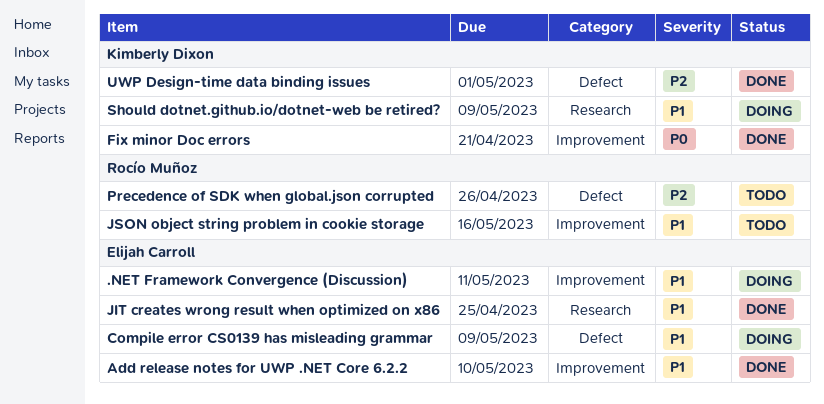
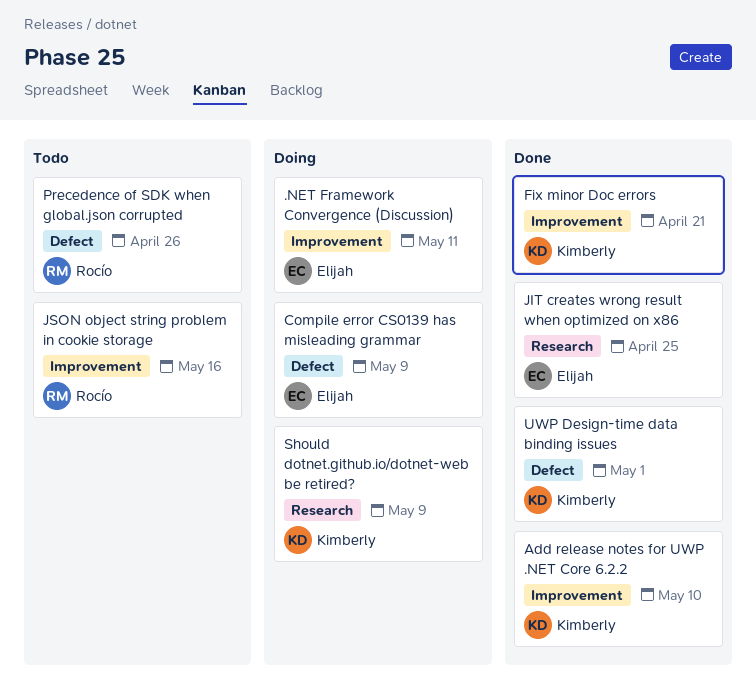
Add release notes for UWP .NET Core 6.2.2, owner: Elijah Carroll -> Kimberly Dixon

